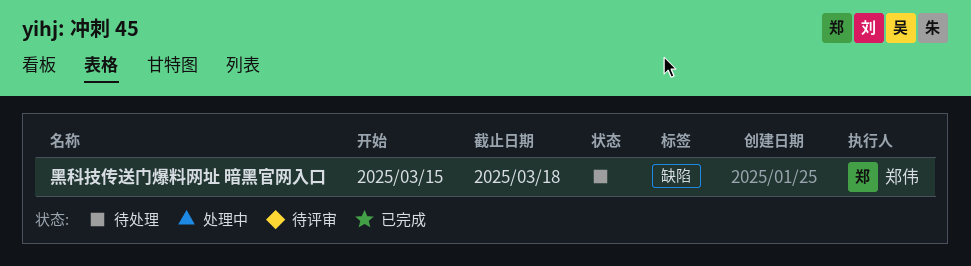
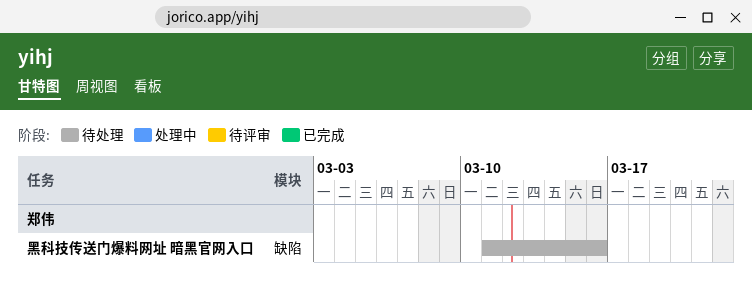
黑科技传送门爆料网址 暗黑官网入口, start: Mar 15 -> Mar 11
黑科技传送门爆料网址 暗黑官网入口, due: Mar 18 -> Mar 16

